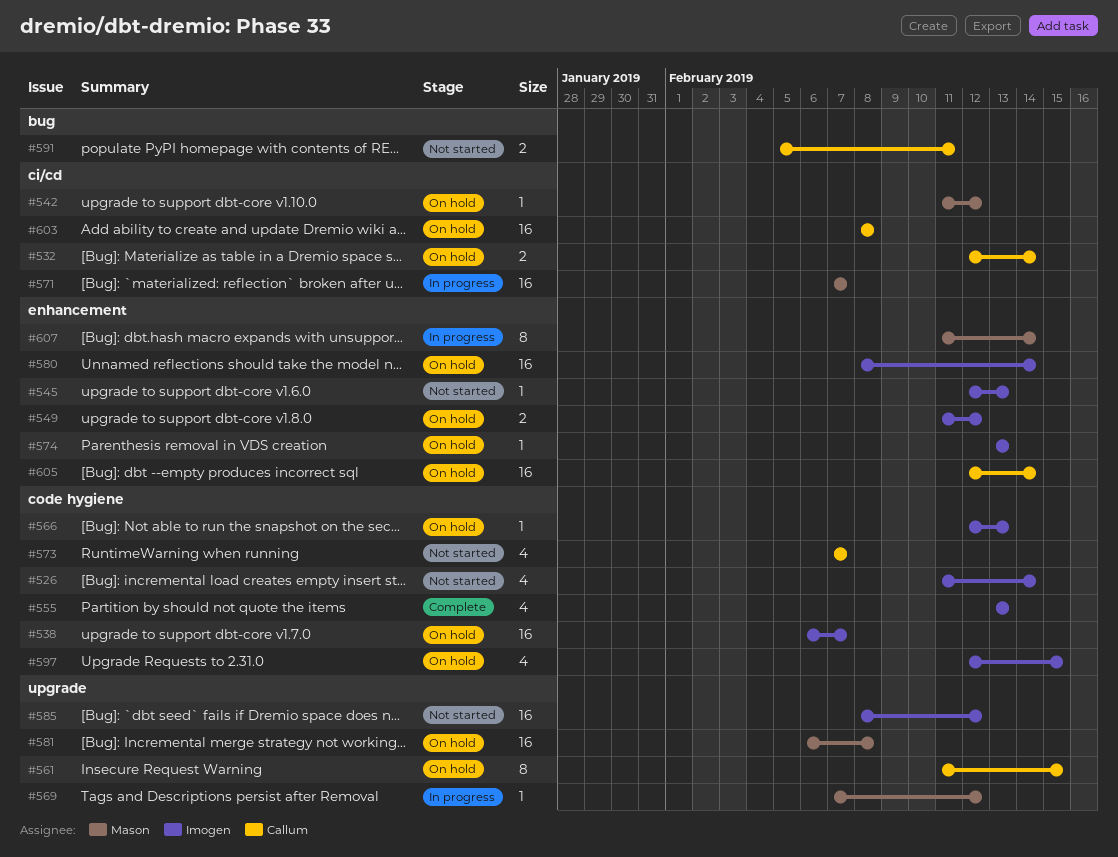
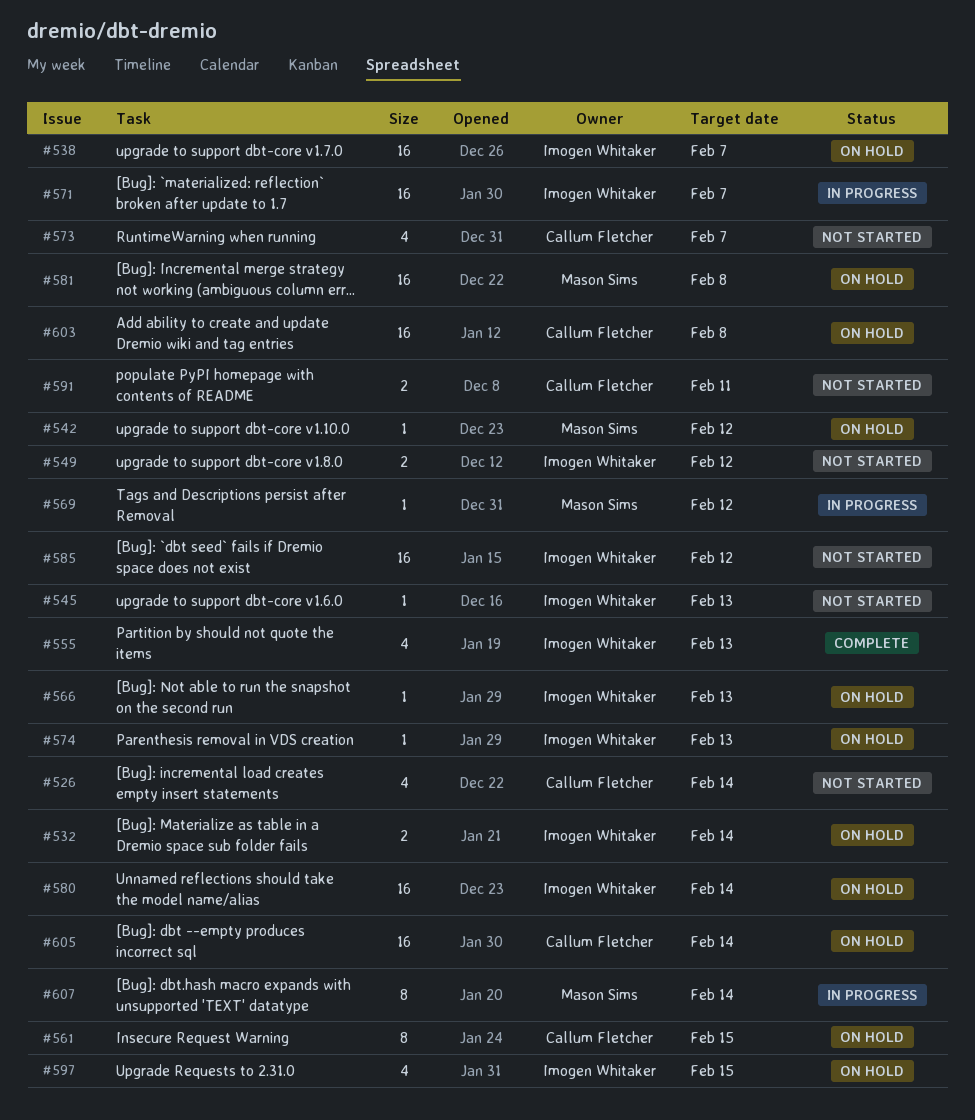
#526, owner: Imogen Whitaker -> Callum Fletcher
#532, owner: Callum Fletcher -> Imogen Whitaker
#549, status: On hold -> Not started
#571, owner: Mason Sims -> Imogen Whitaker

